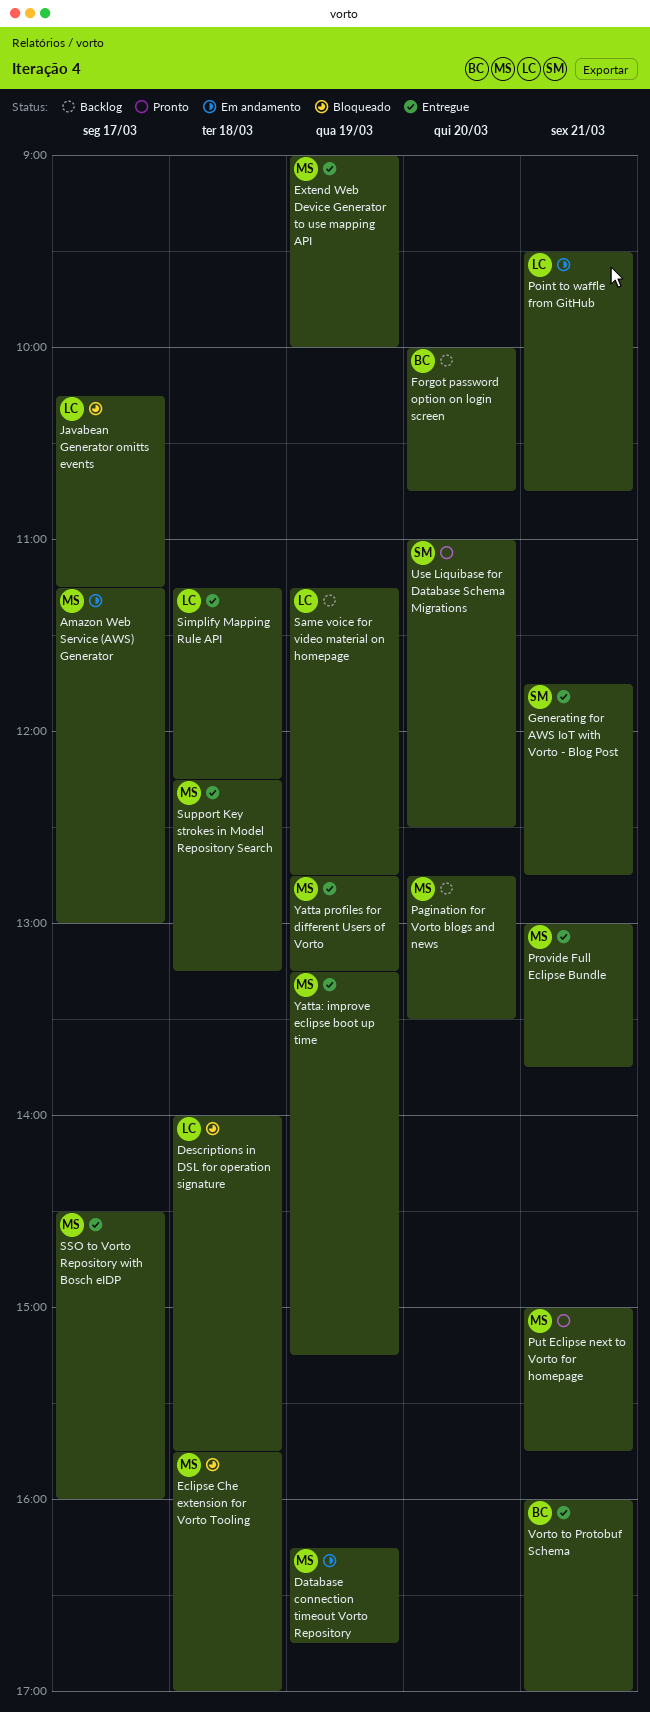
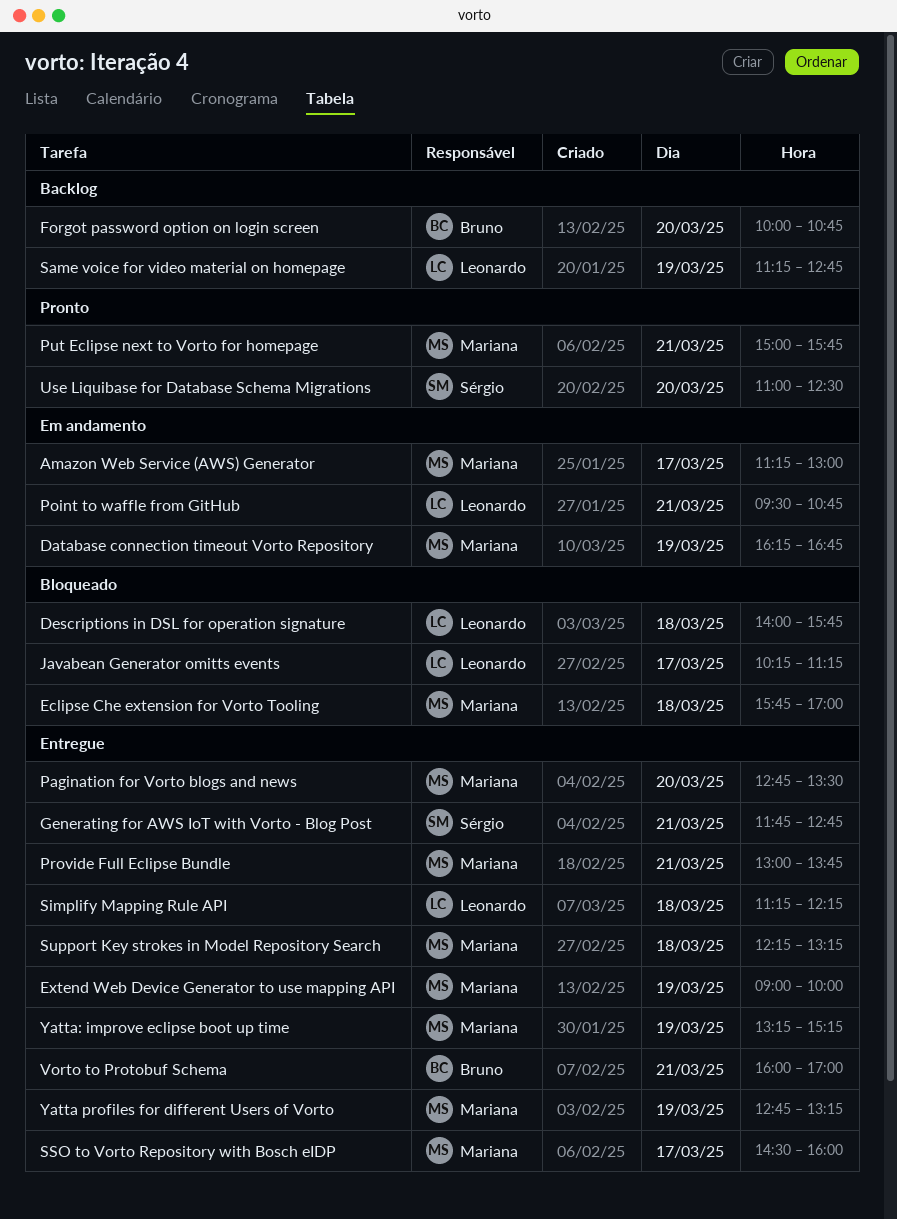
Pagination for Vorto blogs and news, status: Backlog -> Entregue

